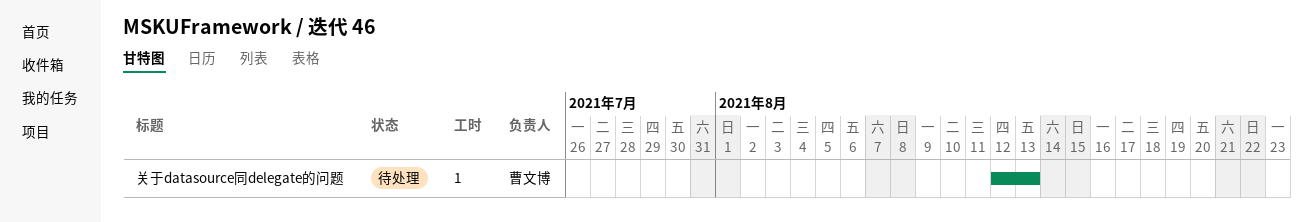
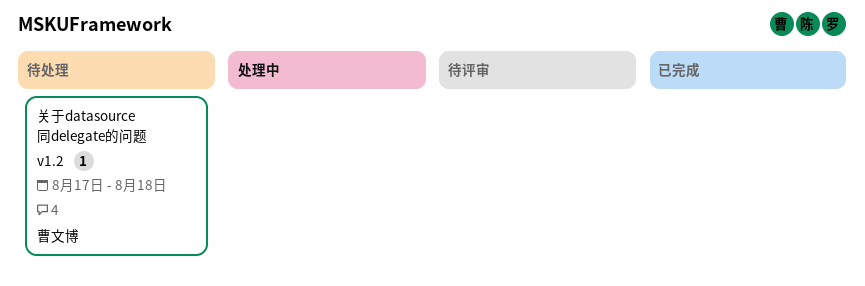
关于datasource同delegate的问题, start: Aug 12 -> Aug 17
关于datasource同delegate的问题, due: Aug 13 -> Aug 18

